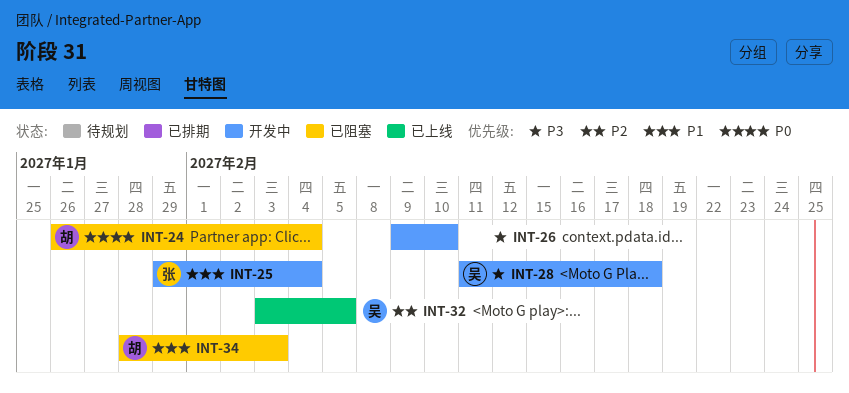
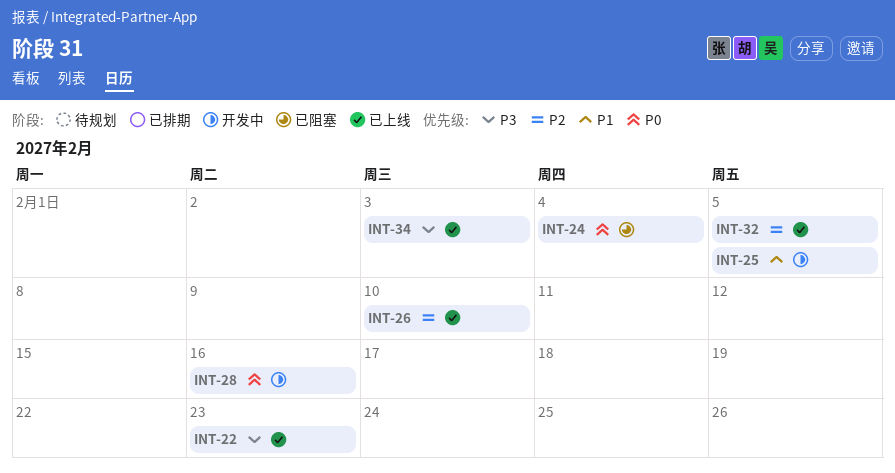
INT-22: none -> present
INT-25, due: Feb 4 -> Feb 5
INT-26, status: 开发中 -> 已上线
INT-26, priority: P3 -> P2
INT-28, priority: P3 -> P0
INT-28, due: Feb 18 -> Feb 16
INT-34, status: 已阻塞 -> 已上线
INT-34, priority: P1 -> P3

